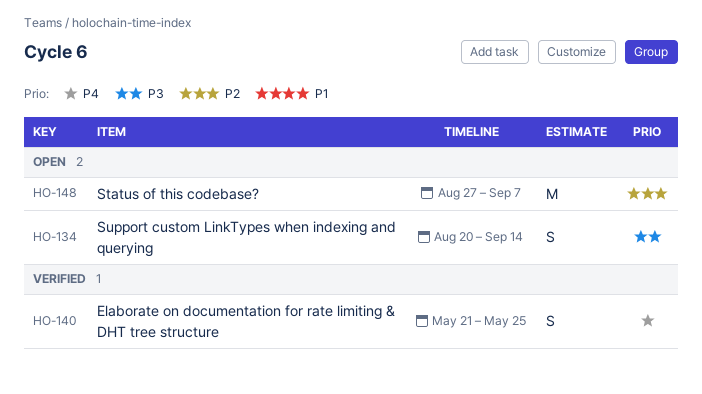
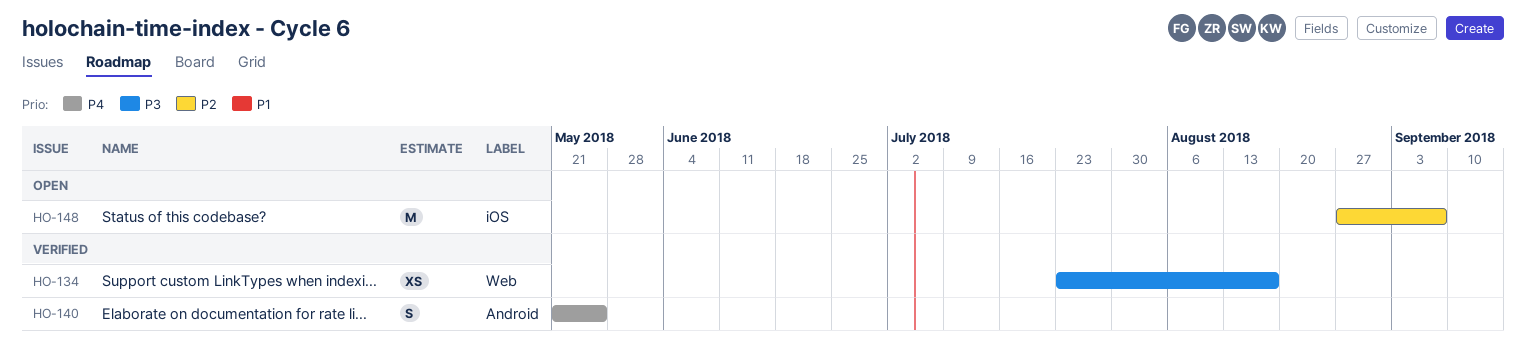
HO-134, status: Open -> Verified
HO-134, estimate: S -> XS
HO-134, start: Aug 20 -> Jul 23
HO-134, due: Sep 14 -> Aug 17

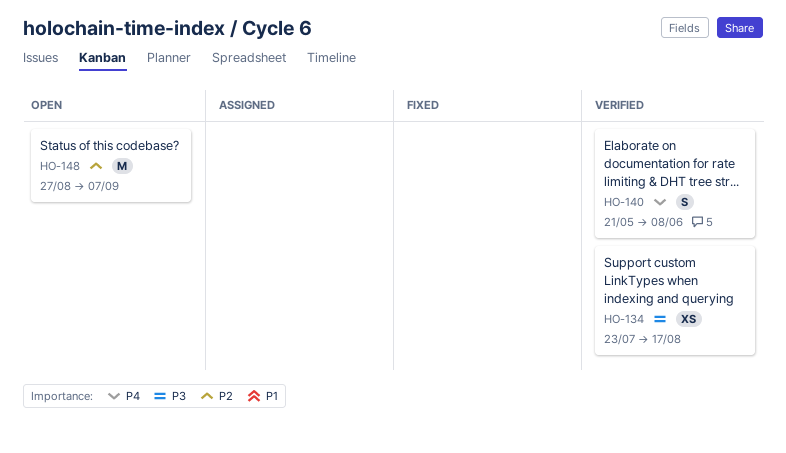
HO-140, due: May 25 -> Jun 8

